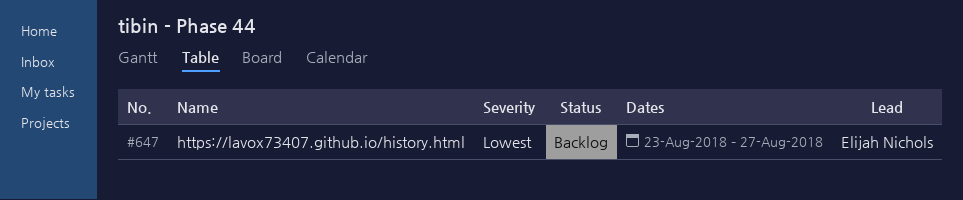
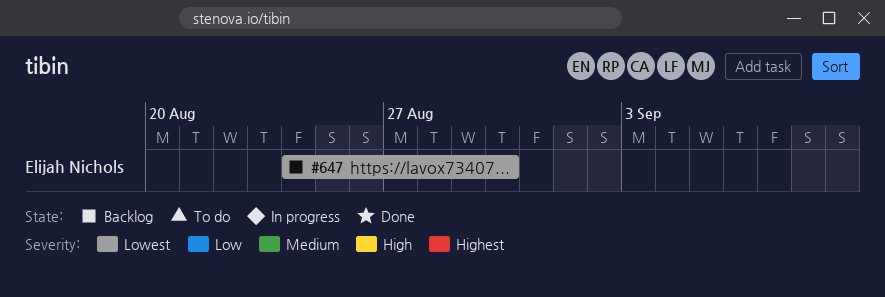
#647, start: Aug 23 -> Aug 24
#647, due: Aug 27 -> Aug 30

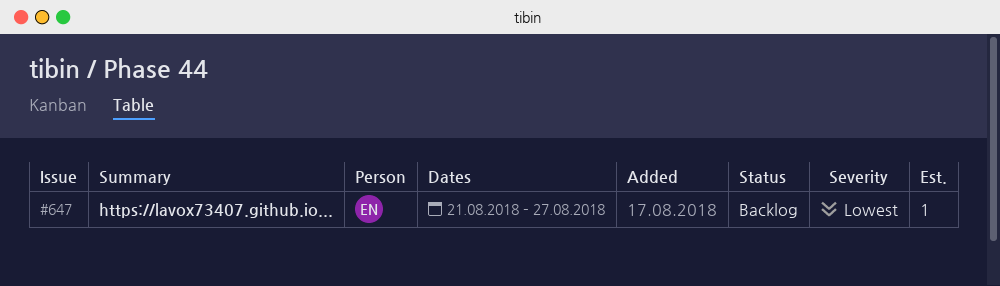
#647, start: Aug 24 -> Aug 21
#647, due: Aug 30 -> Aug 27

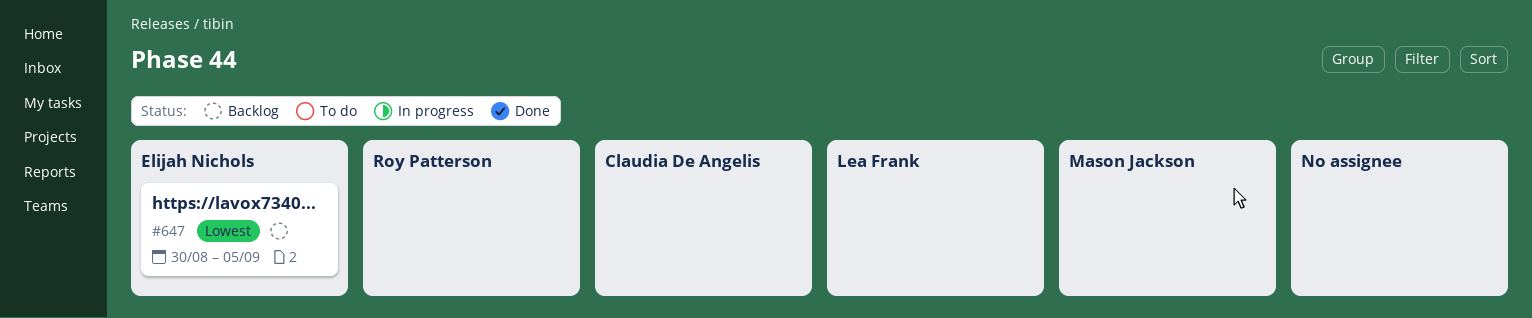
#647, start: Aug 21 -> Aug 30
#647, due: Aug 27 -> Sep 5

